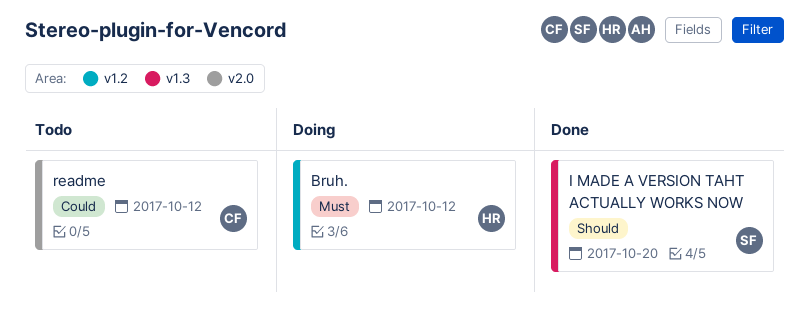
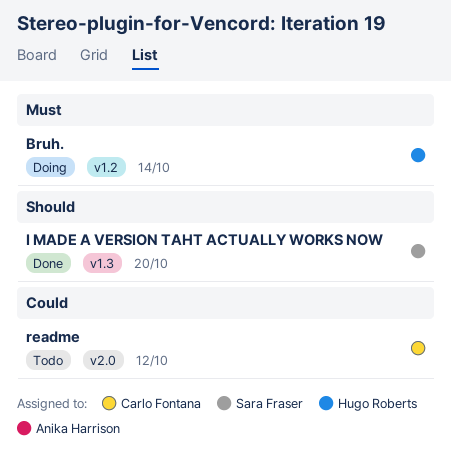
Bruh., due: Oct 12 -> Oct 14

